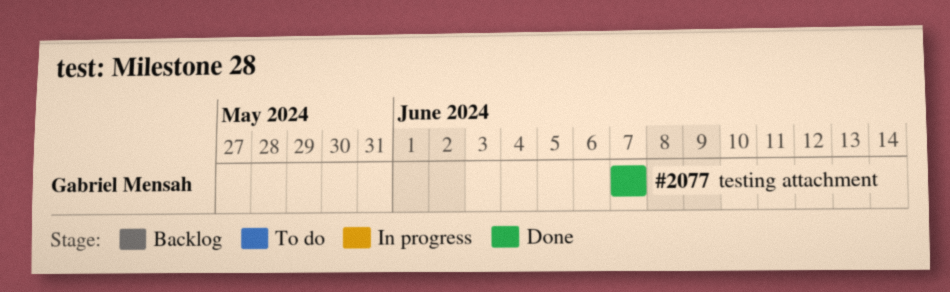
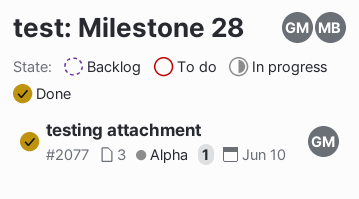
#2077, due: Jun 7 -> Jun 10

